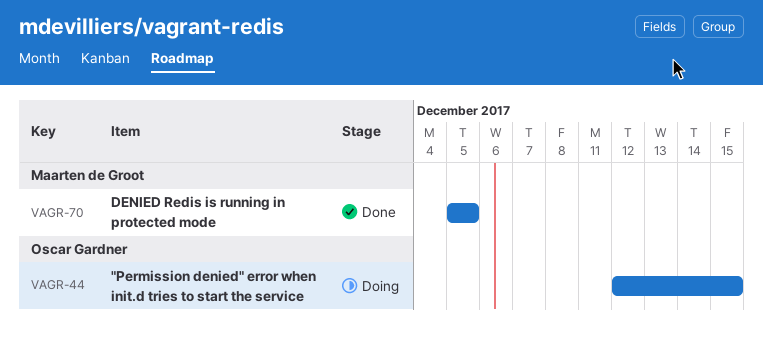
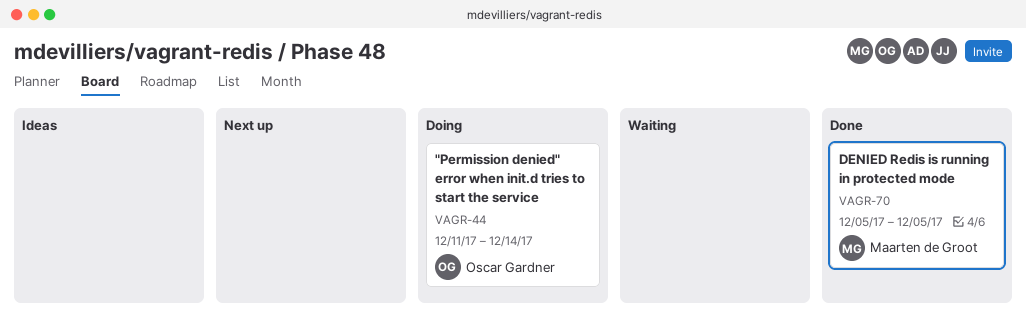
VAGR-44, start: Dec 12 -> Dec 11
VAGR-44, due: Dec 15 -> Dec 14

